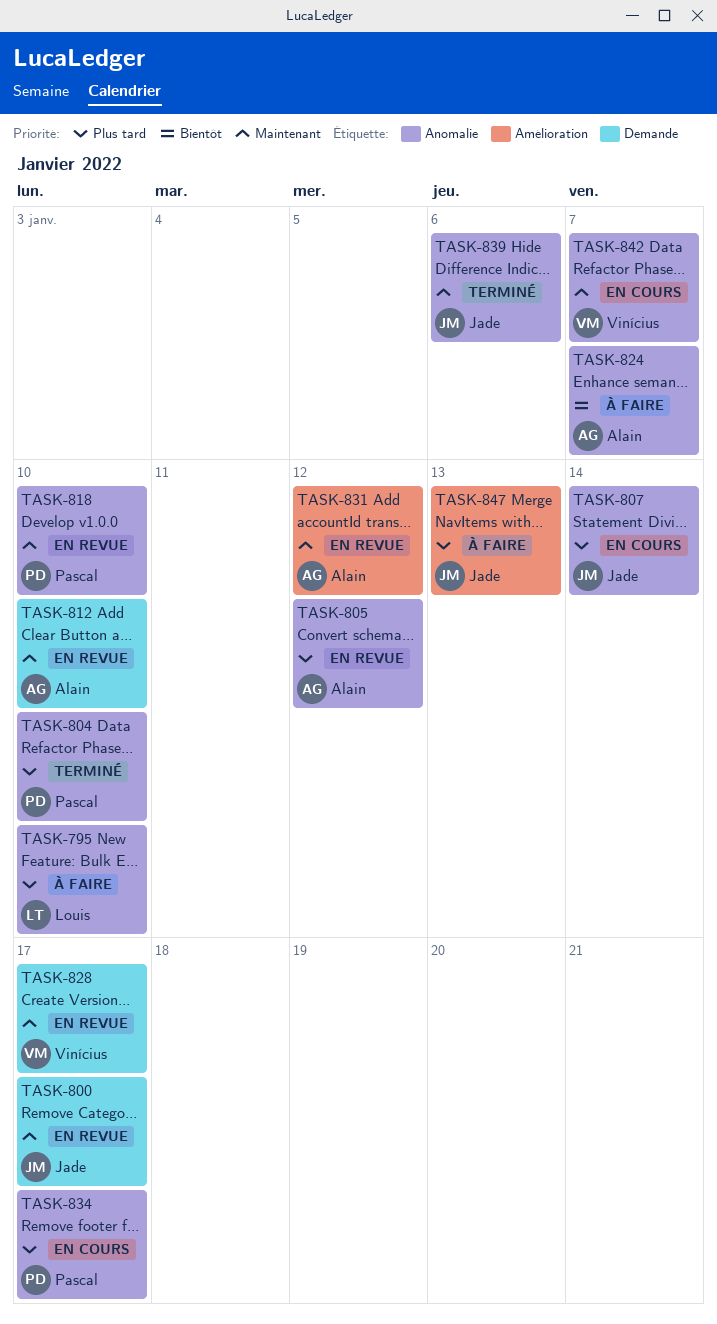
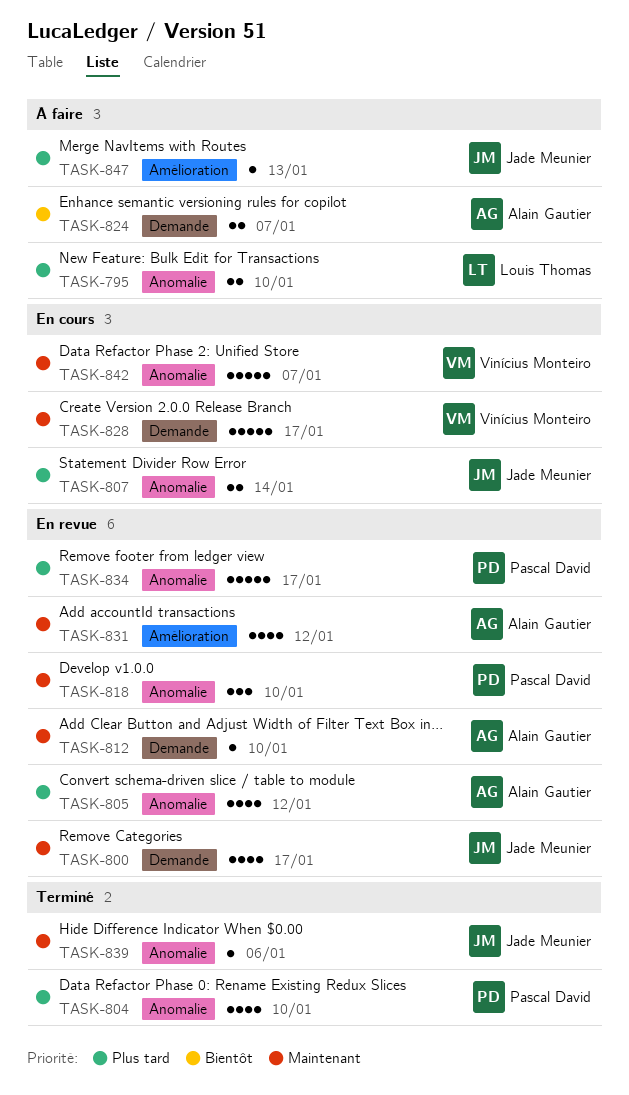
TASK-824, label: Anomalie -> Demande
TASK-828, status: En revue -> En cours
TASK-834, status: En cours -> En revue

